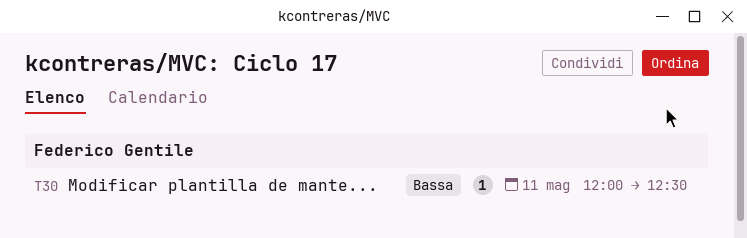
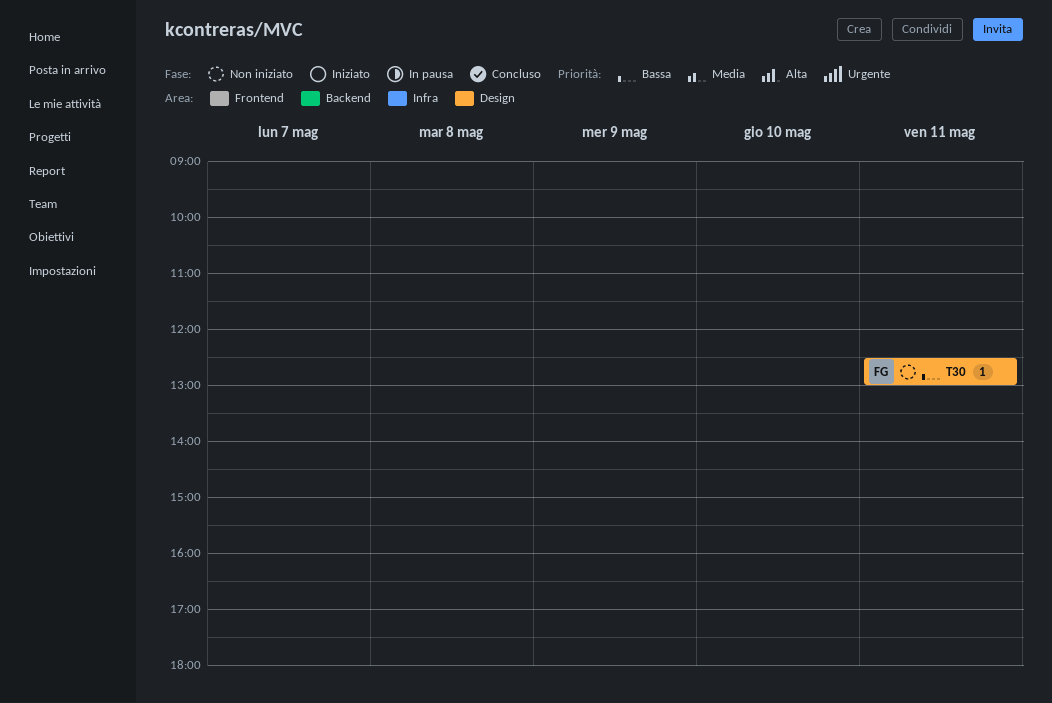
T30, begins: 12:00 -> 12:30
T30, ends: 12:30 -> 13:00

